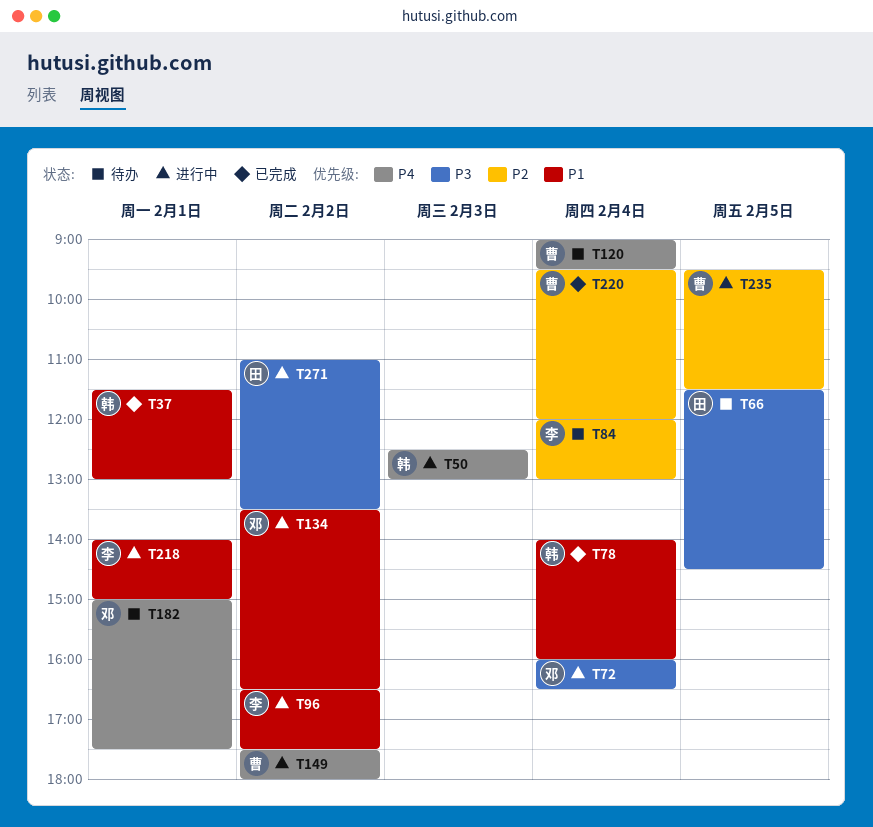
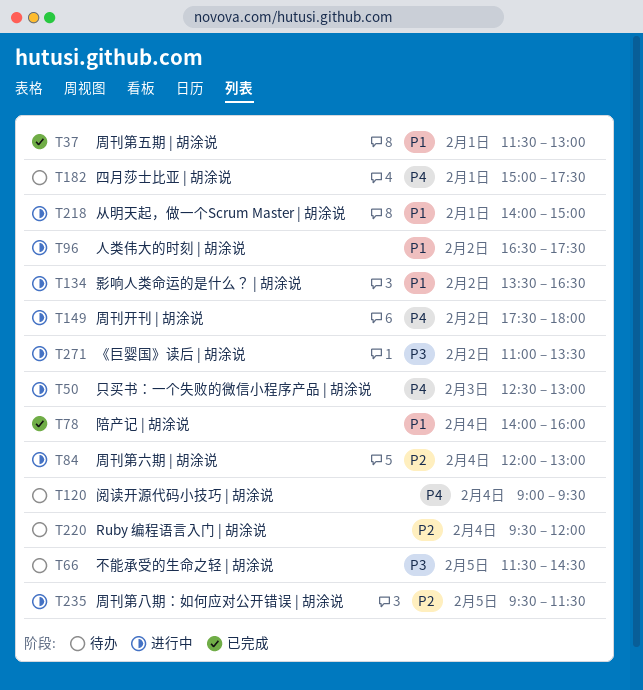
T72: present -> none
T84, status: 待办 -> 进行中
T220, status: 已完成 -> 待办

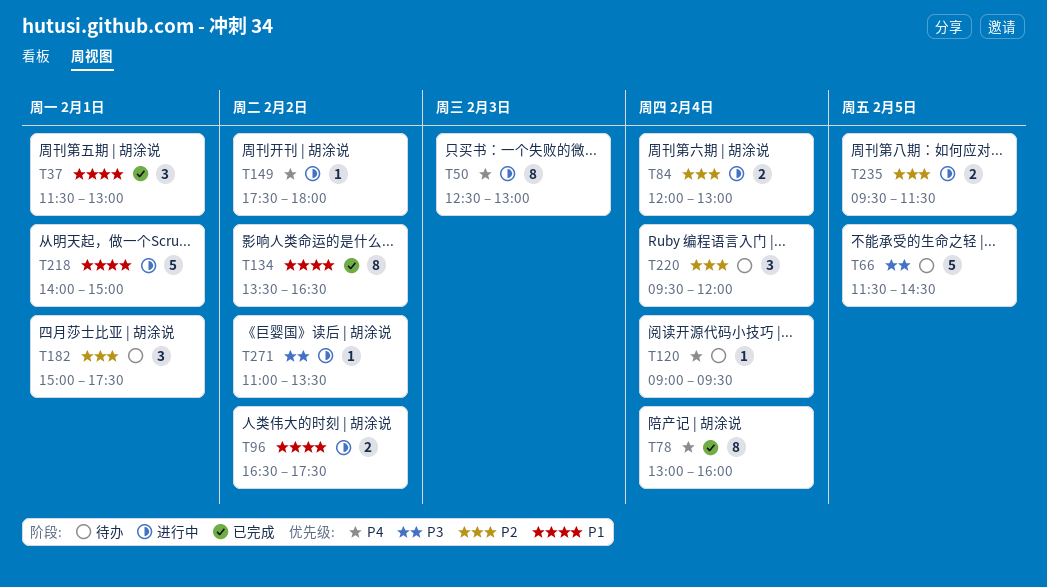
T78, priority: P1 -> P4
T78, begins: 14:00 -> 13:00
T134, status: 进行中 -> 已完成
T182, priority: P4 -> P2

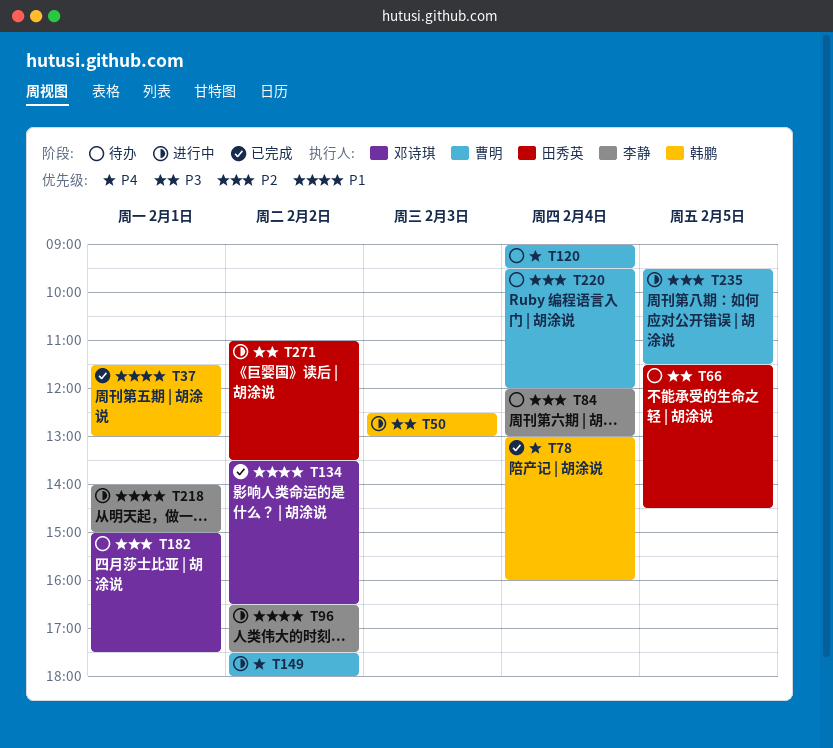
T50, priority: P4 -> P3
T84, status: 进行中 -> 待办

